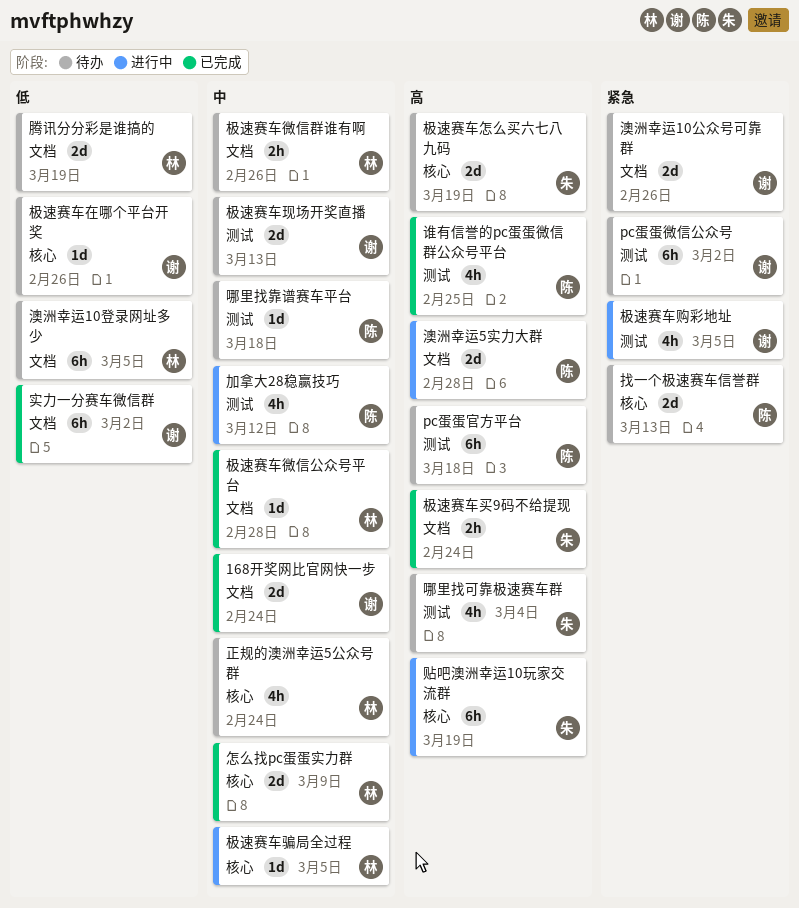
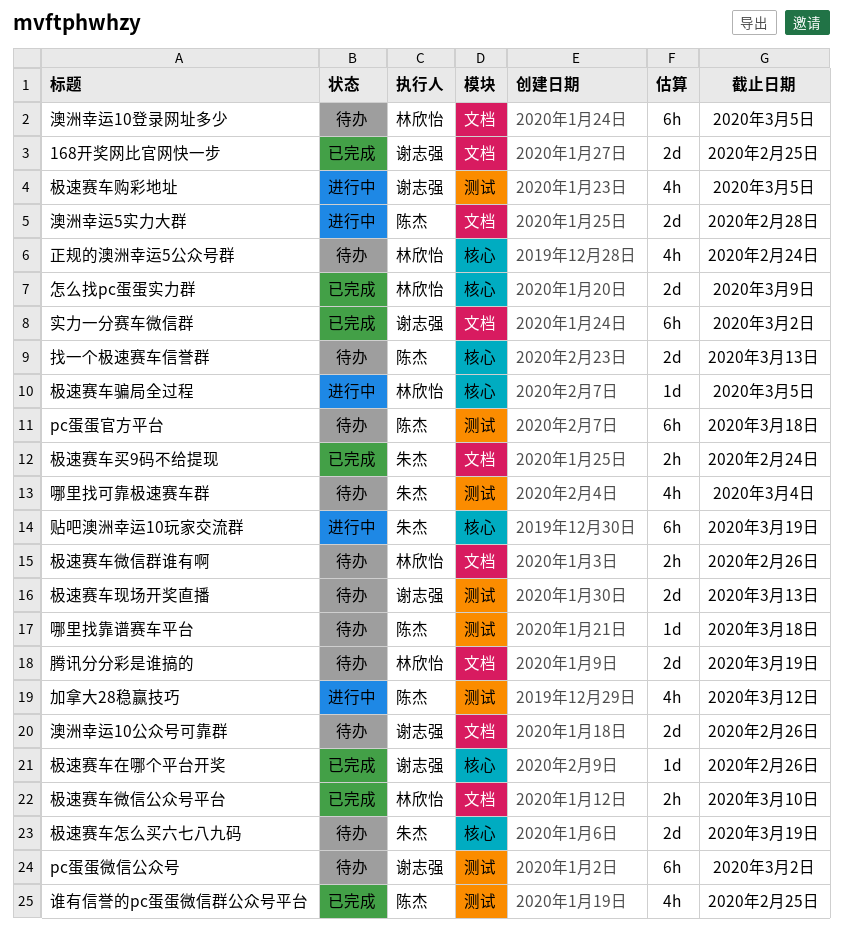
168开奖网比官网快一步, due: Feb 24 -> Feb 25
极速赛车在哪个平台开奖, status: 待办 -> 已完成
极速赛车微信公众号平台, estimate: 1d -> 2h
极速赛车微信公众号平台, due: Feb 28 -> Mar 10

